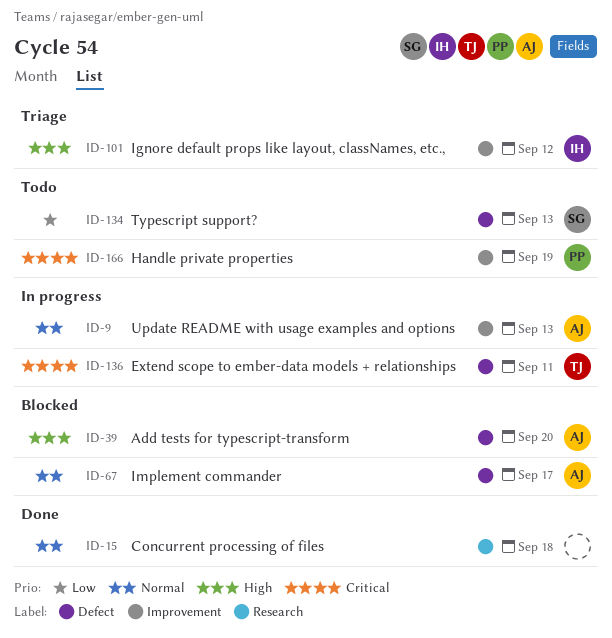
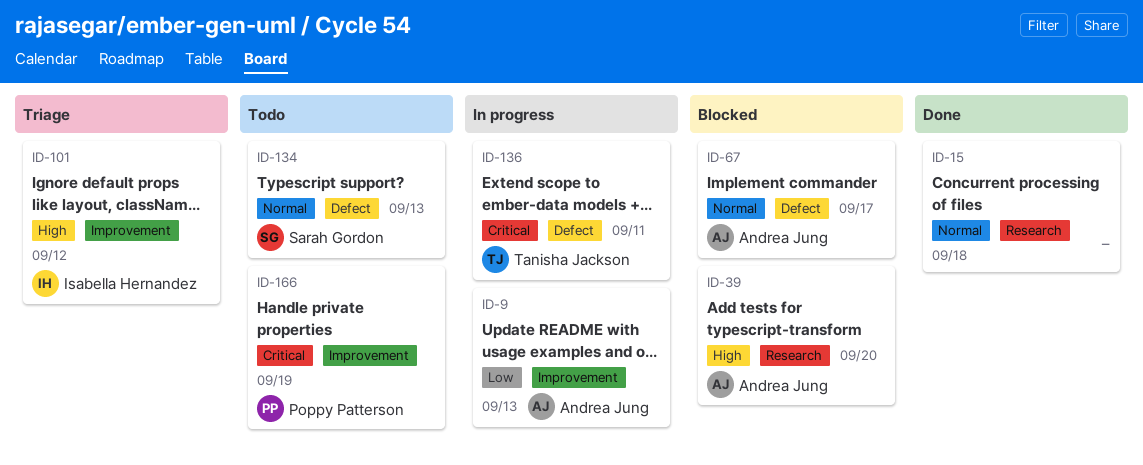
ID-9, priority: Normal -> Low
ID-39, label: Defect -> Research
ID-134, priority: Low -> Normal

